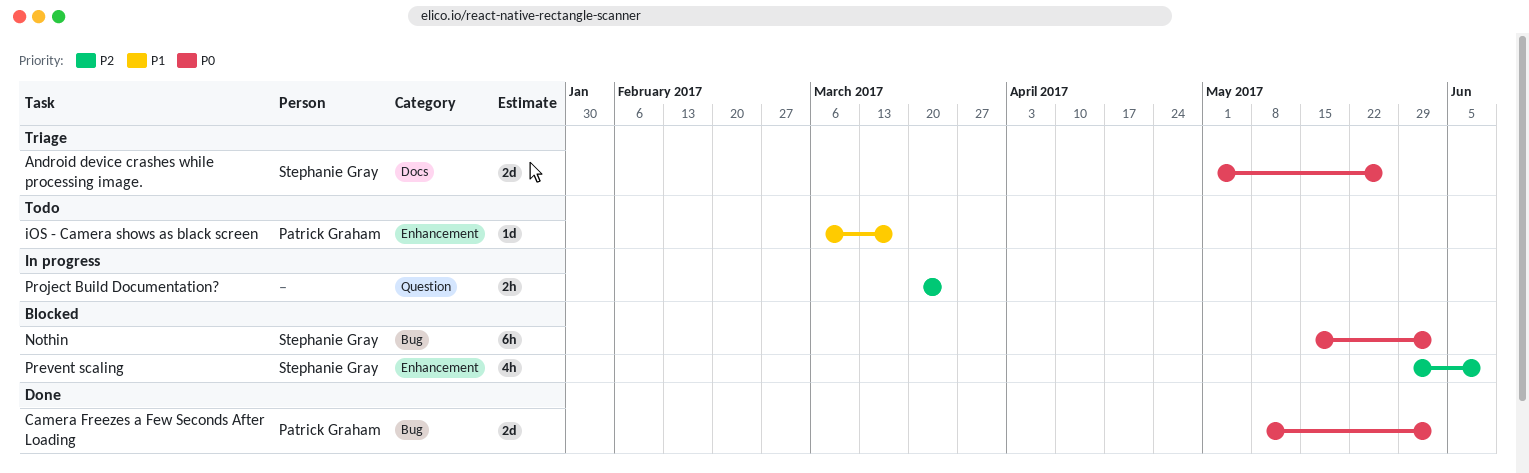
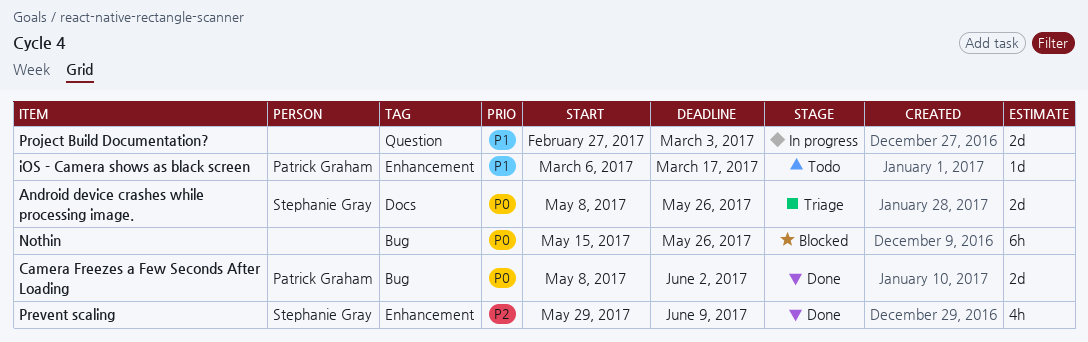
Android device crashes while processing image., start: May 1 -> May 8
Nothin, owner: Stephanie Gray -> none
Nothin, due: Jun 2 -> May 26
Prevent scaling, status: Blocked -> Done
Project Build Documentation?, priority: P2 -> P1
Project Build Documentation?, estimate: 2h -> 2d
Project Build Documentation?, start: Mar 20 -> Feb 27
Project Build Documentation?, due: Mar 24 -> Mar 3

